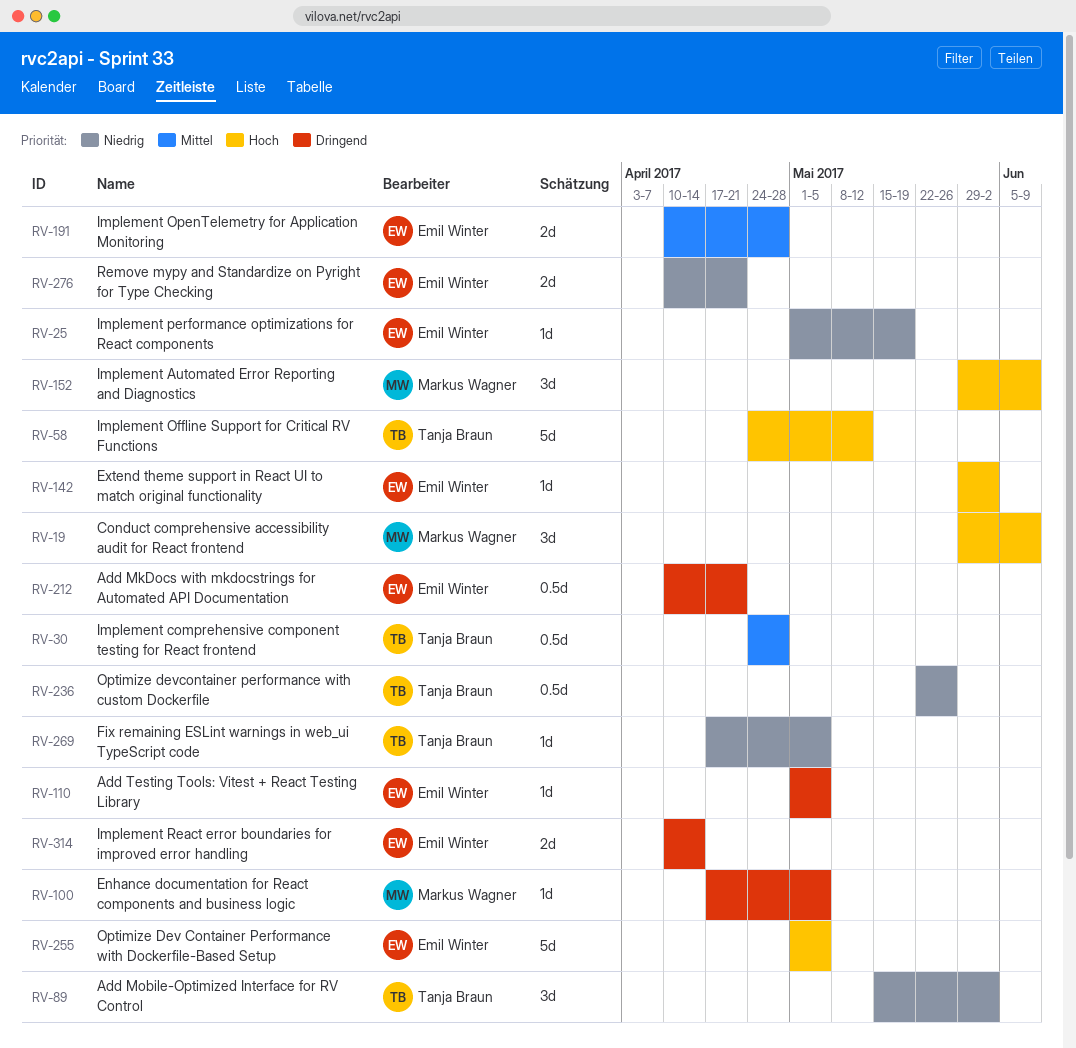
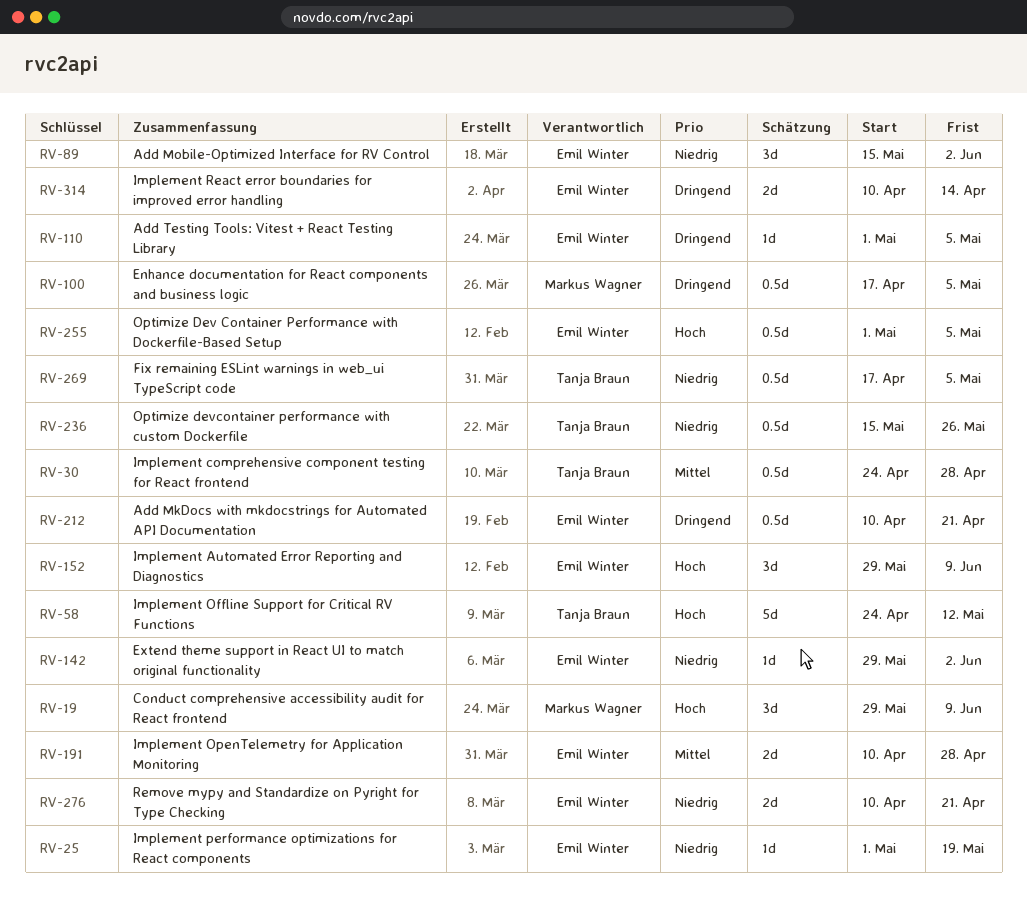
RV-89, owner: Tanja Braun -> Emil Winter
RV-100, estimate: 1d -> 0.5d
RV-142, priority: Hoch -> Niedrig
RV-152, owner: Markus Wagner -> Emil Winter
RV-236, start: May 22 -> May 15
RV-255, estimate: 5d -> 0.5d
RV-269, estimate: 1d -> 0.5d

